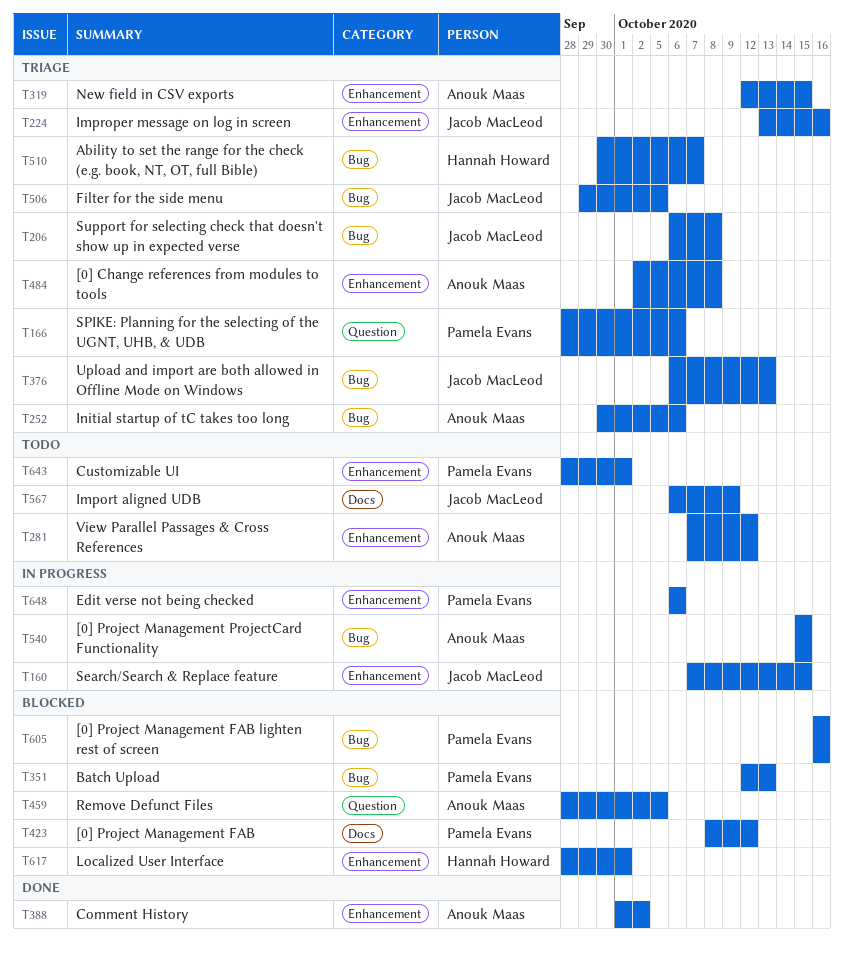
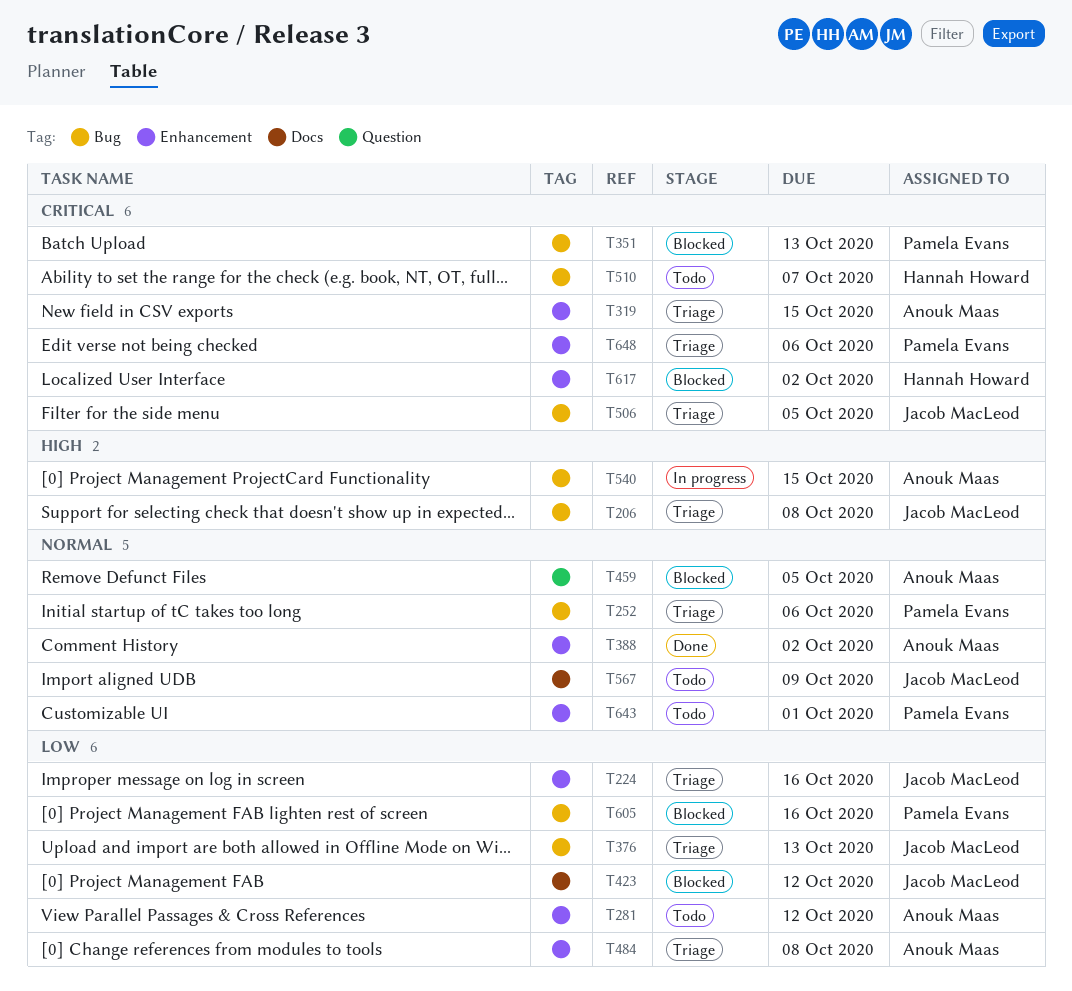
T160: present -> none
T166: present -> none
T252, owner: Anouk Maas -> Pamela Evans
T423, owner: Pamela Evans -> Jacob MacLeod
T510, status: Triage -> Todo
T617, due: Oct 1 -> Oct 2
T648, status: In progress -> Triage

